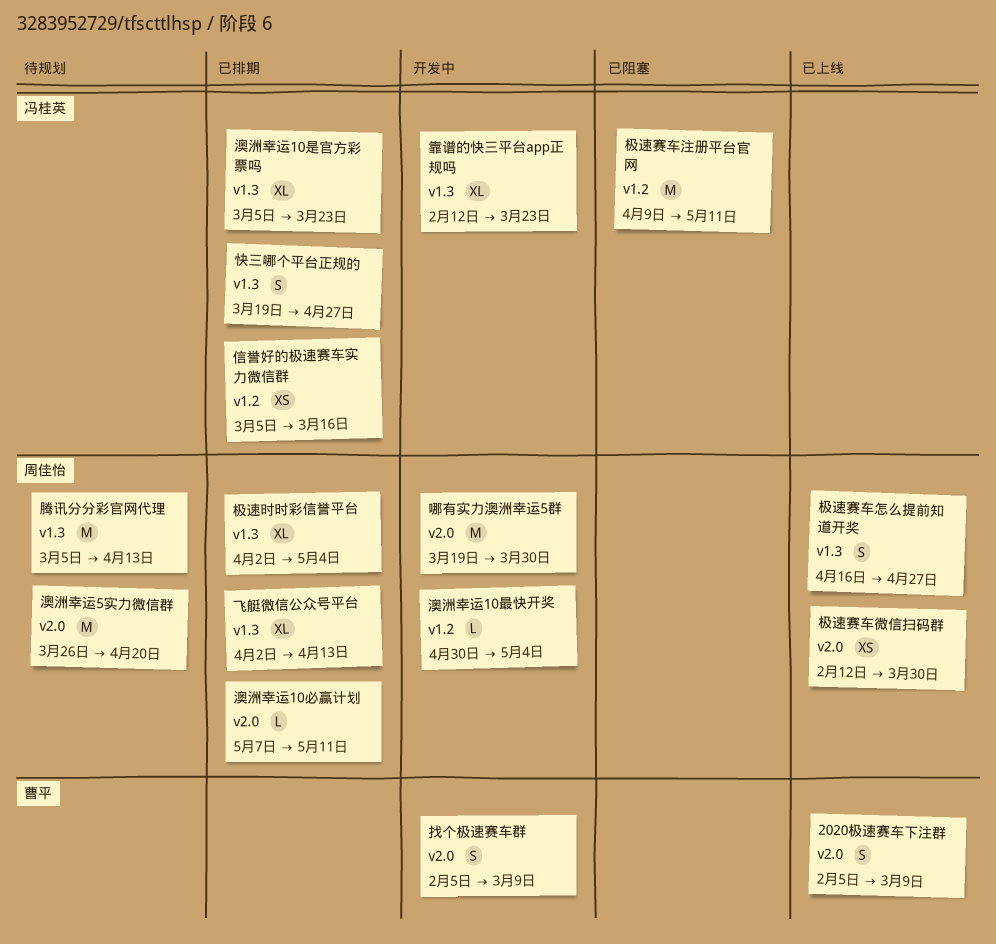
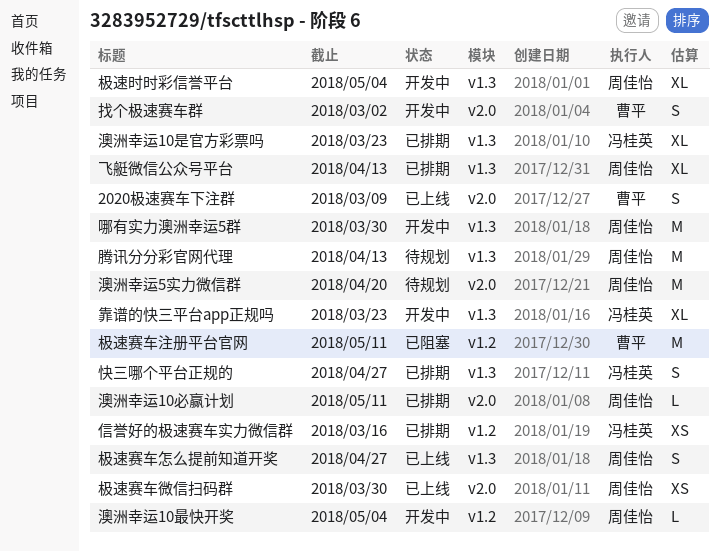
哪有实力澳洲幸运5群, label: v2.0 -> v1.3
找个极速赛车群, due: Mar 9 -> Mar 2
极速时时彩信誉平台, status: 已排期 -> 开发中
极速赛车注册平台官网, owner: 冯桂英 -> 曹平

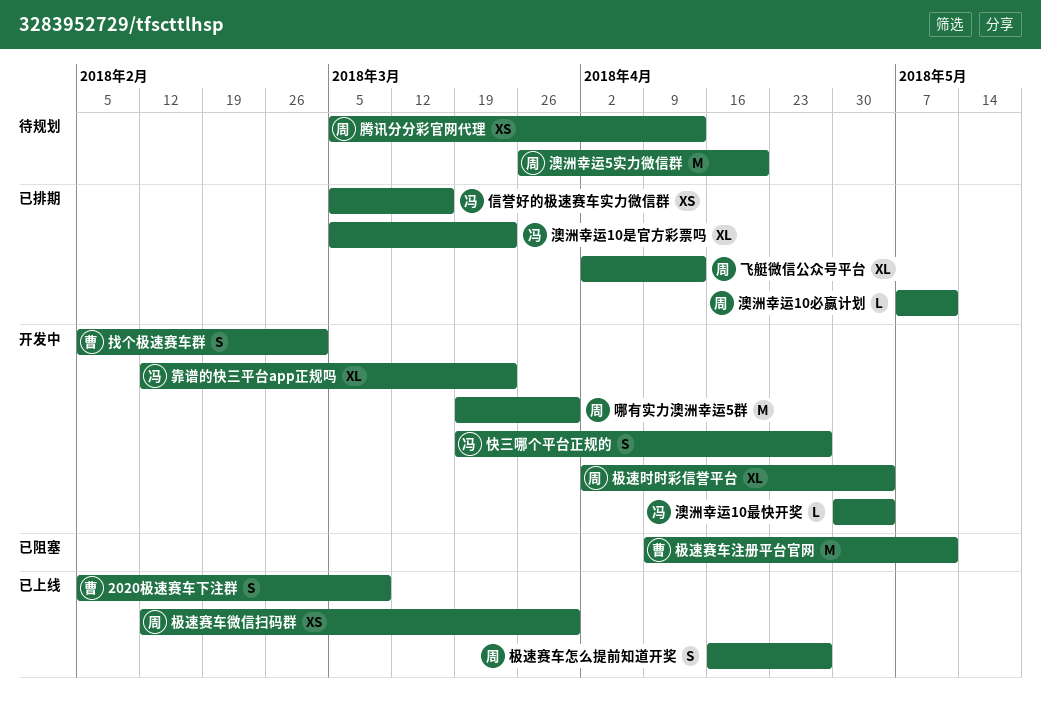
快三哪个平台正规的, status: 已排期 -> 开发中
澳洲幸运10最快开奖, owner: 周佳怡 -> 冯桂英
腾讯分分彩官网代理, estimate: M -> XS

